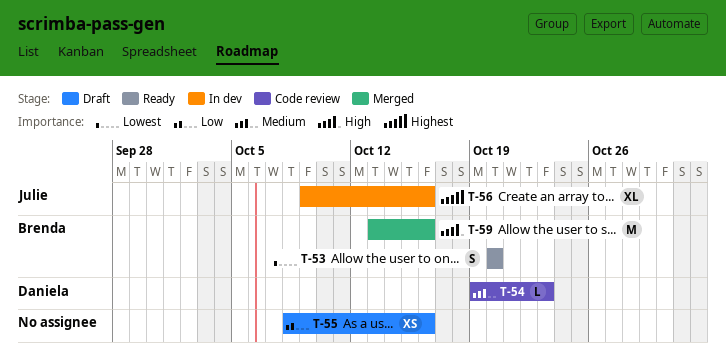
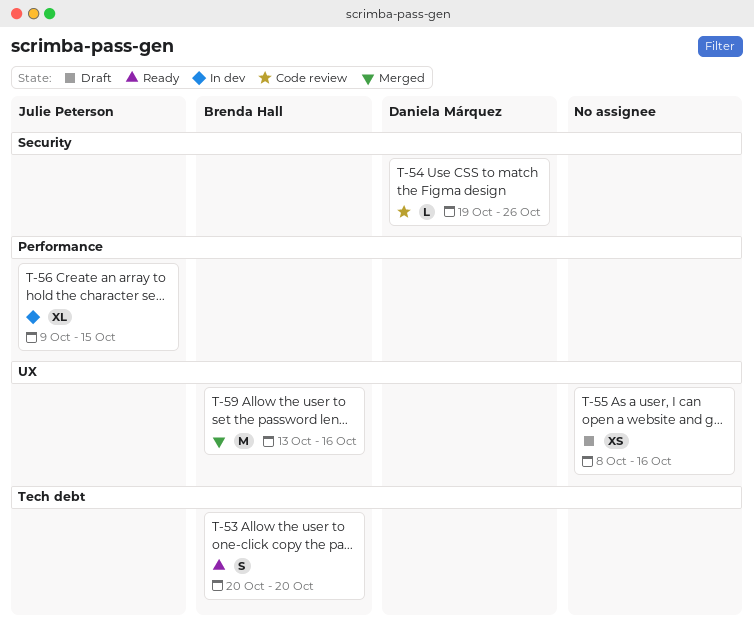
T-54, due: Oct 23 -> Oct 26
T-56, due: Oct 16 -> Oct 15

